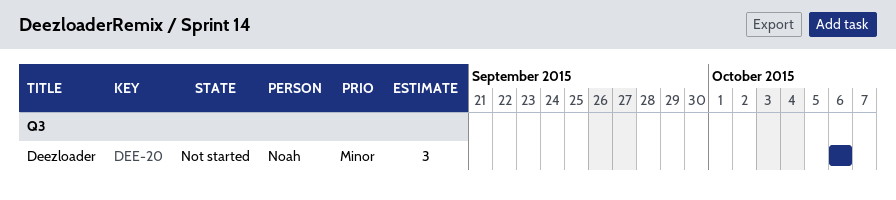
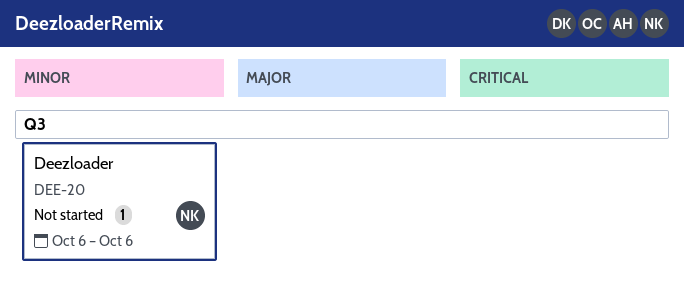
DEE-20, estimate: 3 -> 1

